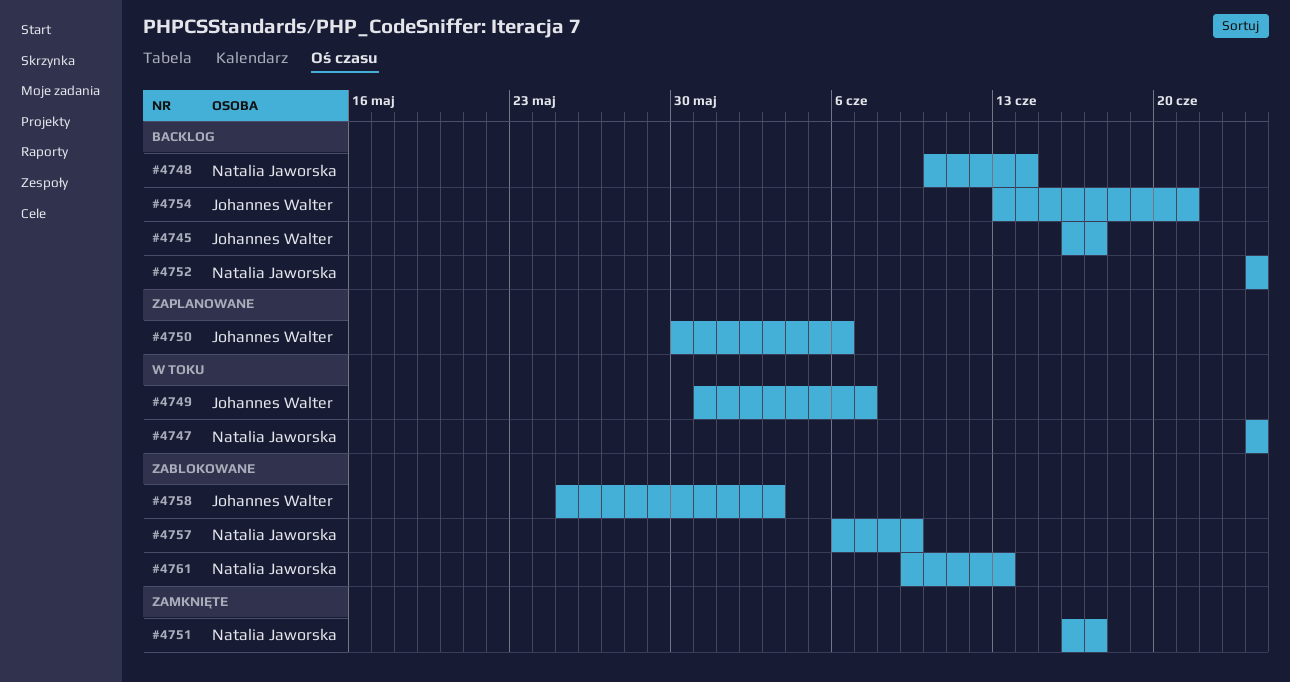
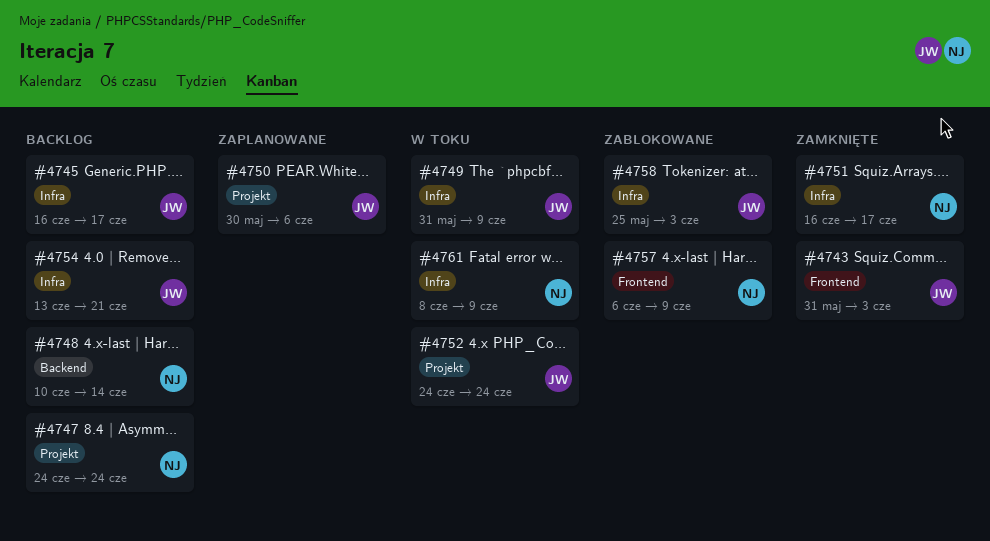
#4743: none -> present
#4747, status: W toku -> Backlog
#4749, due: Jun 7 -> Jun 9
#4752, status: Backlog -> W toku
#4752, owner: Natalia Jaworska -> Johannes Walter
#4761, status: Zablokowane -> W toku
#4761, start: Jun 9 -> Jun 8
#4761, due: Jun 13 -> Jun 9

